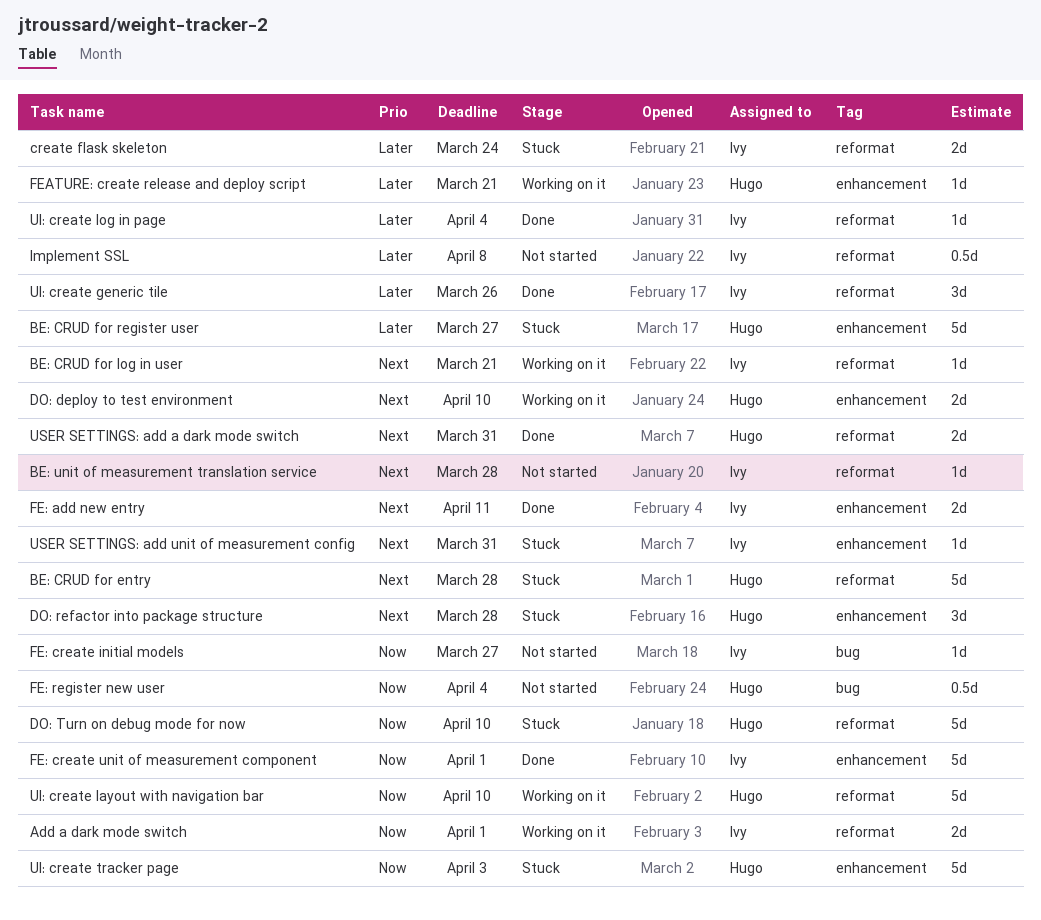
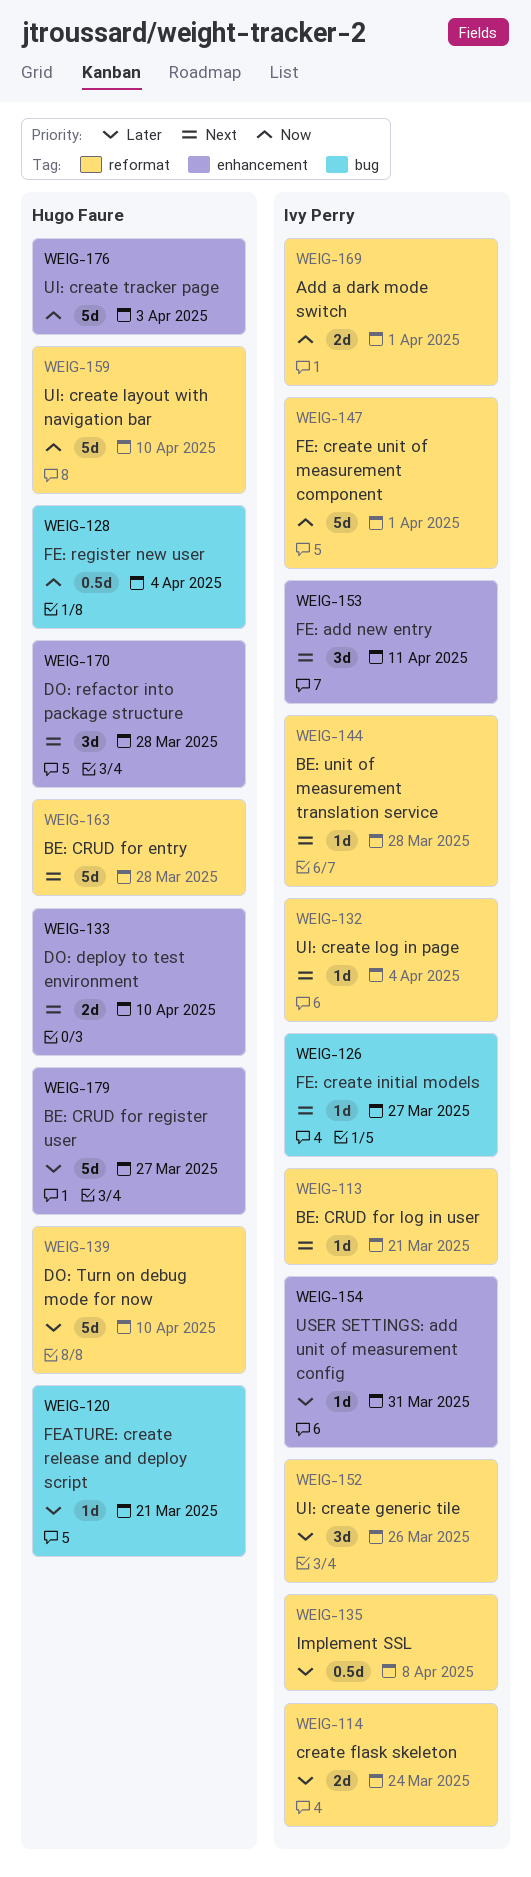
DO: Turn on debug mode for now, priority: Now -> Later
FE: add new entry, estimate: 2d -> 3d
FE: create initial models, priority: Now -> Next
FE: create unit of measurement component, label: enhancement -> reformat
FEATURE: create release and deploy script, label: enhancement -> bug
UI: create log in page, priority: Later -> Next
USER SETTINGS: add a dark mode switch: present -> none
USER SETTINGS: add unit of measurement config, priority: Next -> Later

